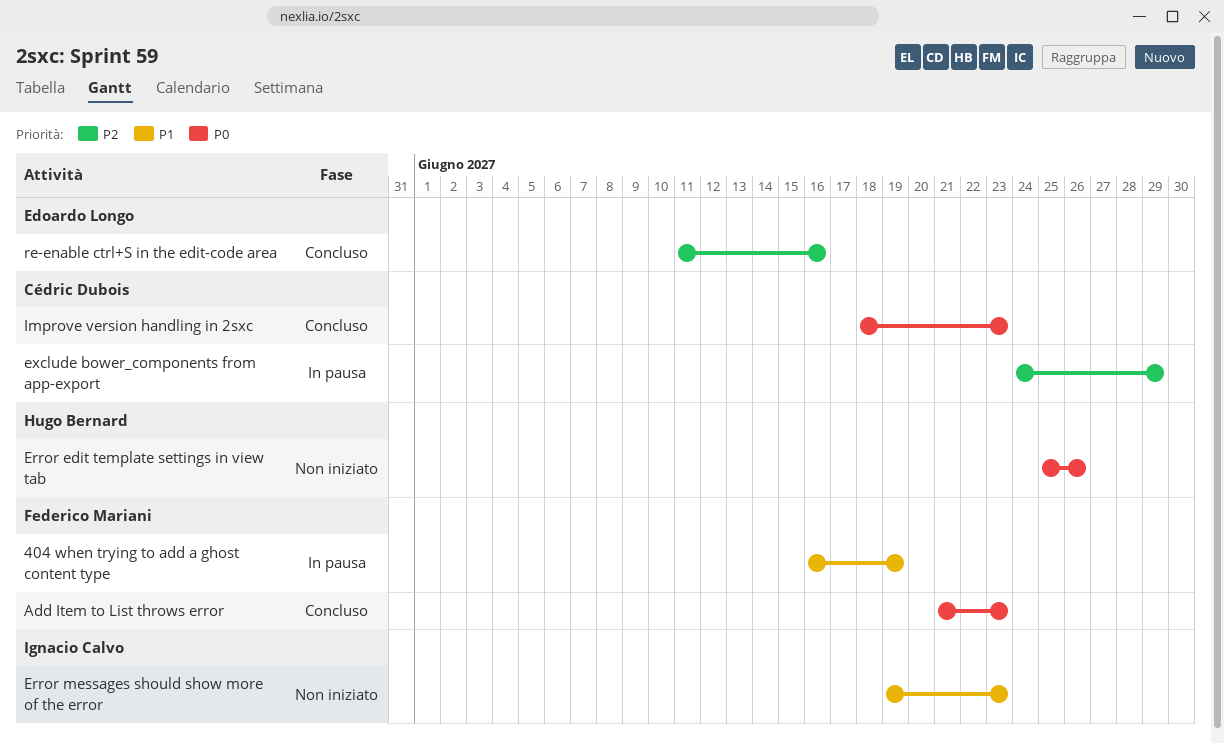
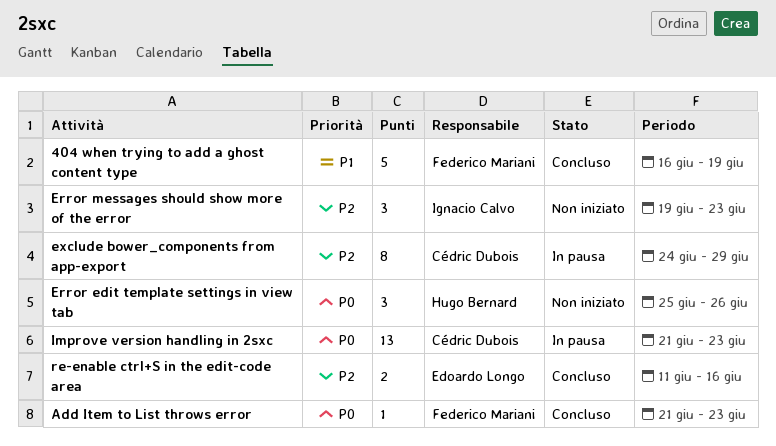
404 when trying to add a ghost content type, status: In pausa -> Concluso
Error messages should show more of the error, priority: P1 -> P2
Improve version handling in 2sxc, status: Concluso -> In pausa
Improve version handling in 2sxc, start: Jun 18 -> Jun 21

